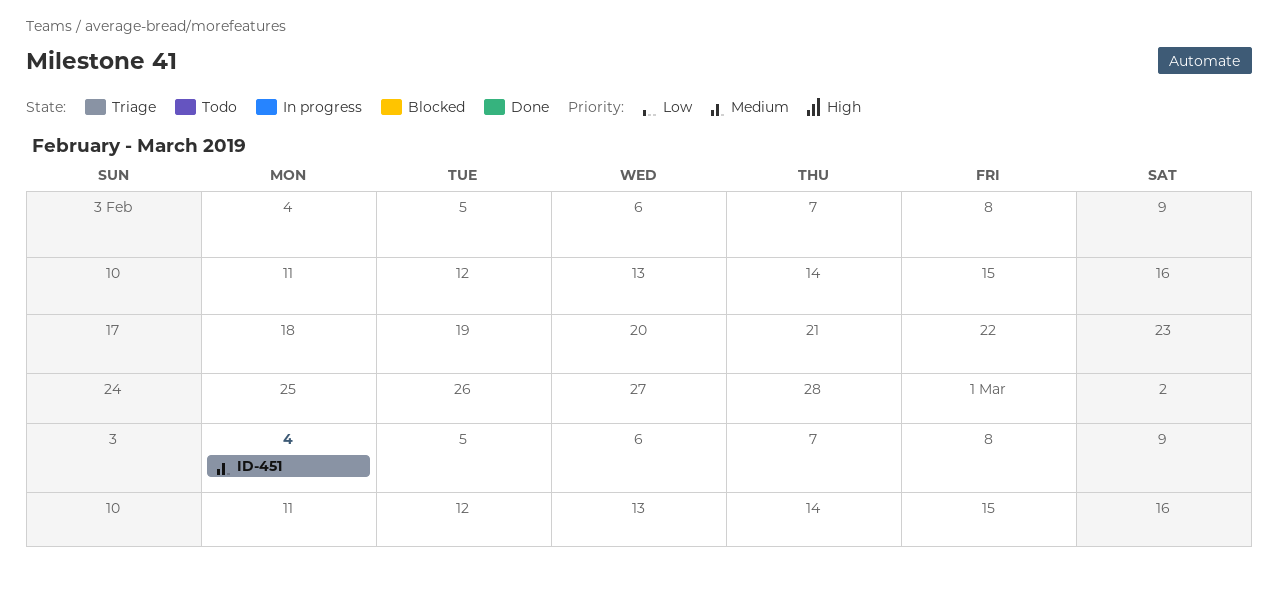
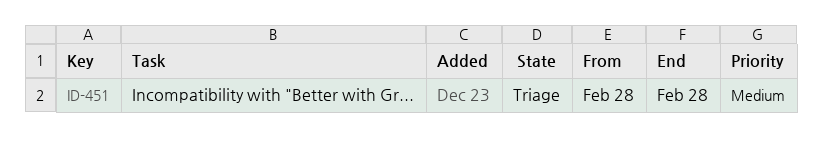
ID-451, start: Mar 4 -> Feb 28
ID-451, due: Mar 4 -> Feb 28

